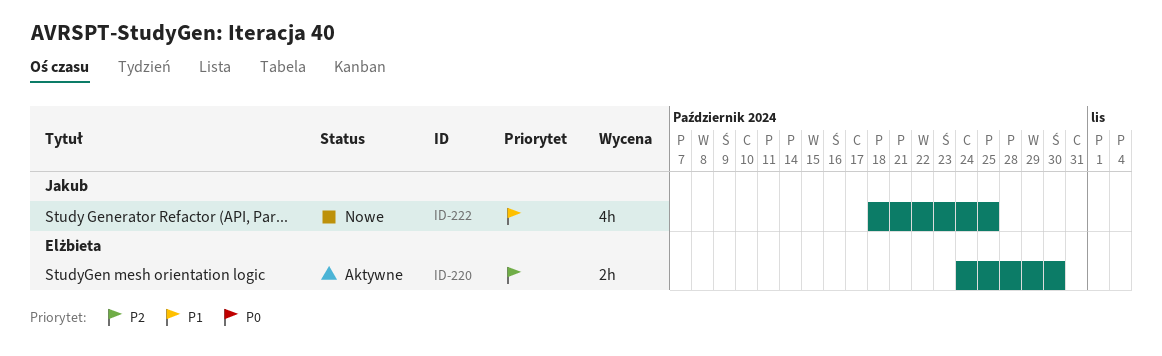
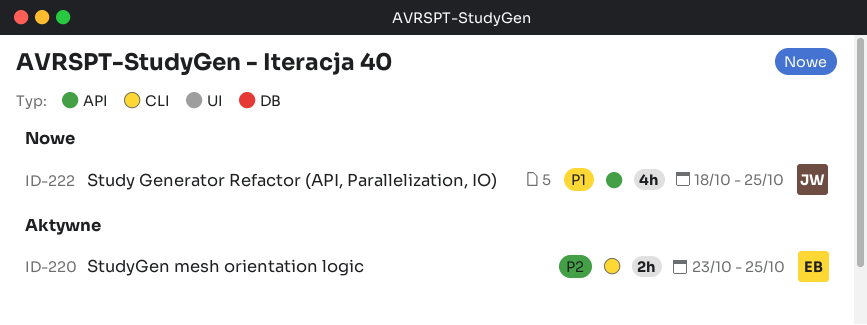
ID-220, start: Oct 24 -> Oct 23
ID-220, due: Oct 30 -> Oct 25

